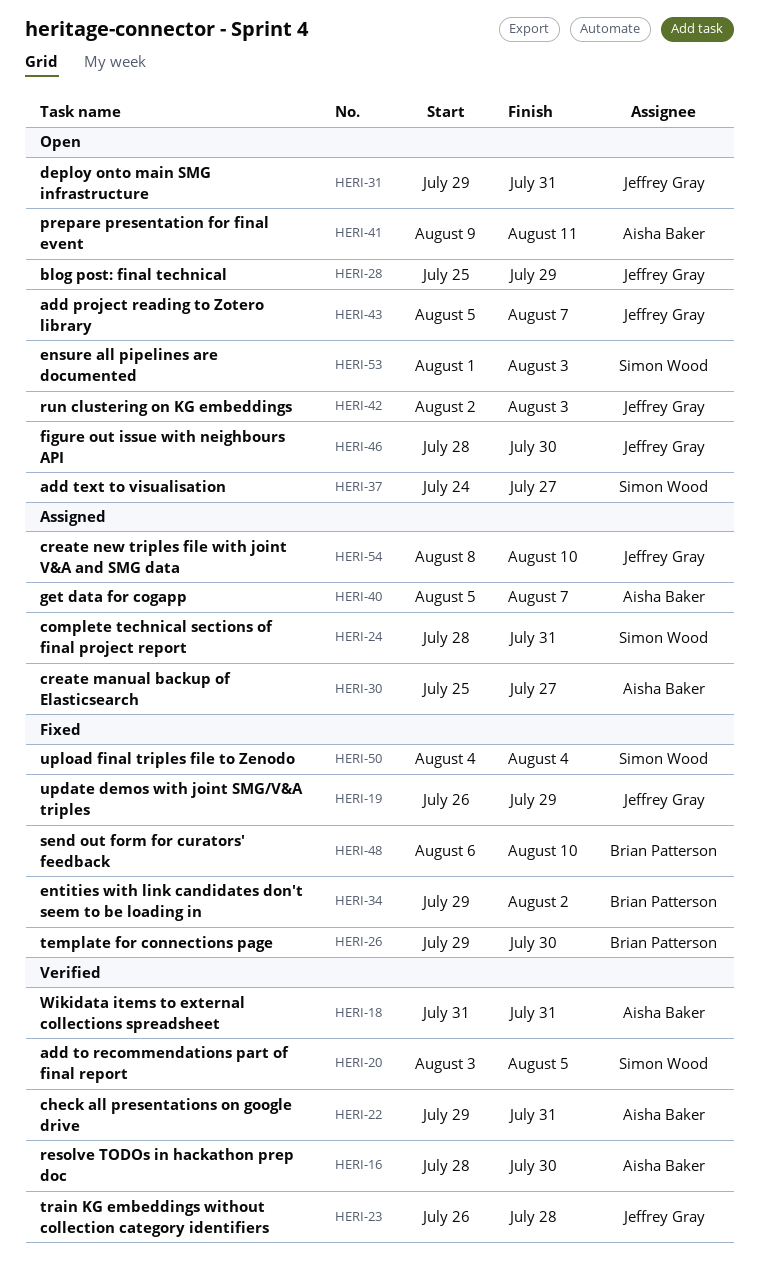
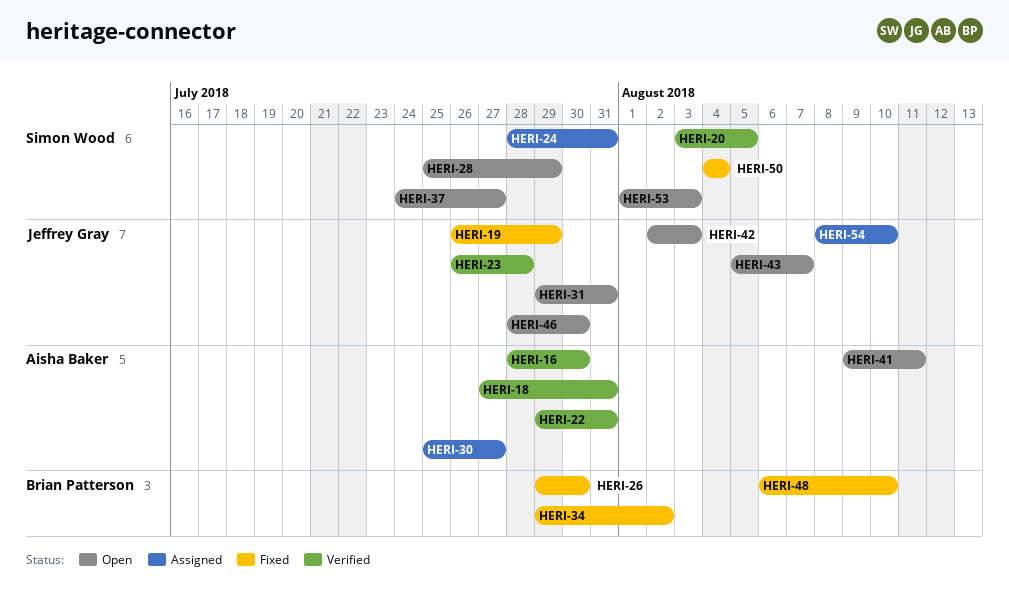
HERI-18, start: Jul 31 -> Jul 27
HERI-28, owner: Jeffrey Gray -> Simon Wood
HERI-40: present -> none

